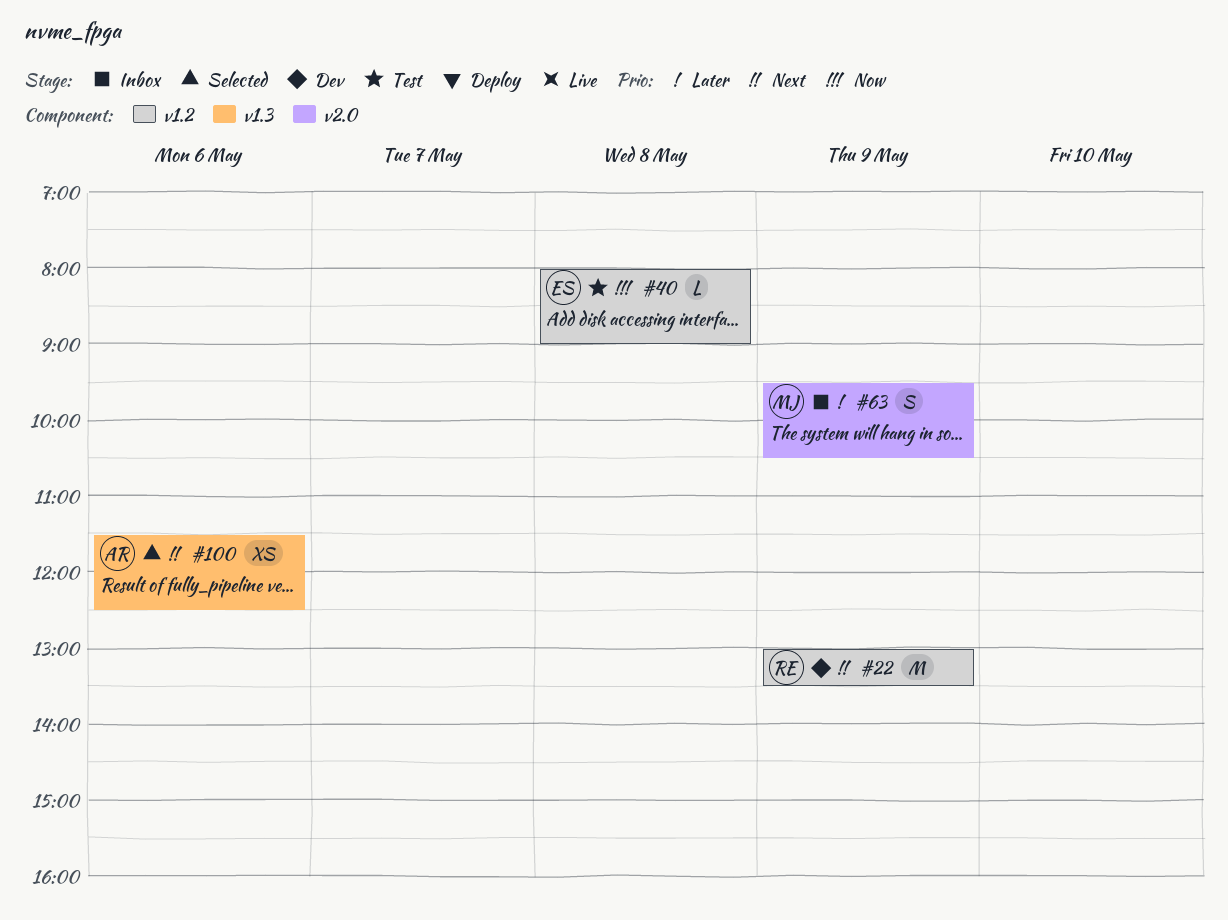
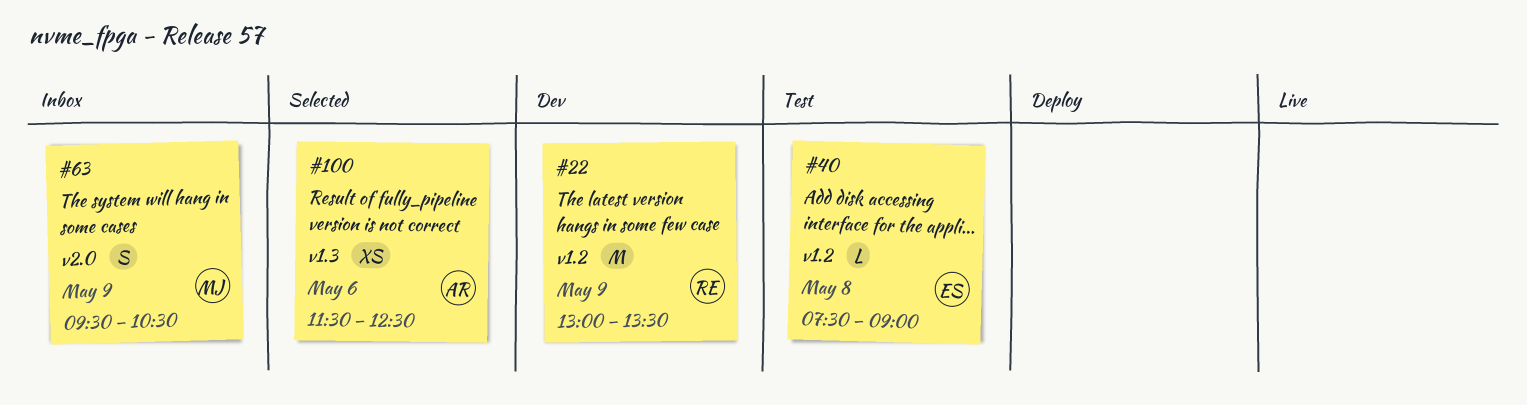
#40, begins: 08:00 -> 07:30

